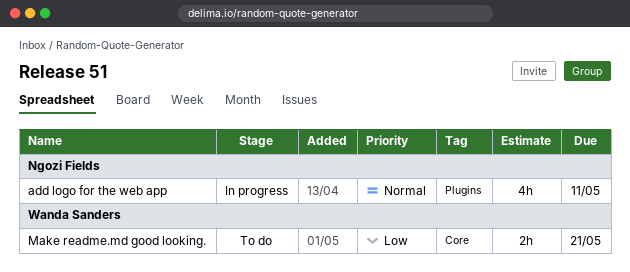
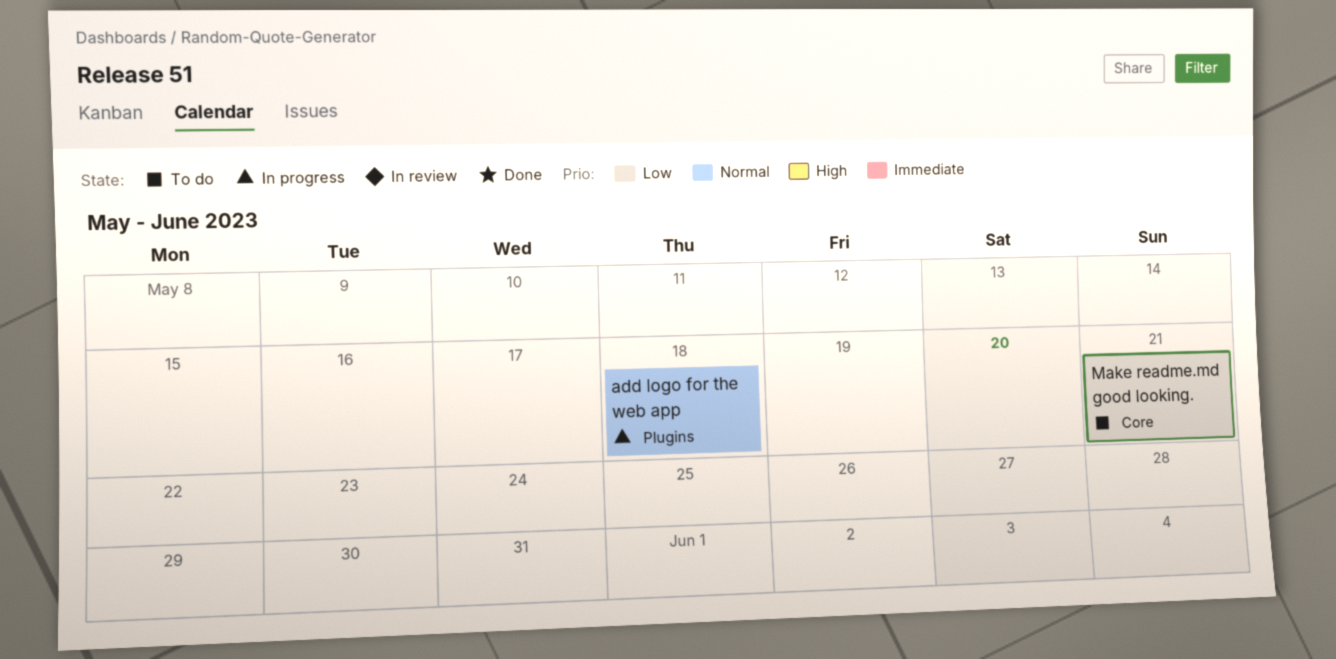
add logo for the web app, due: May 11 -> May 18

